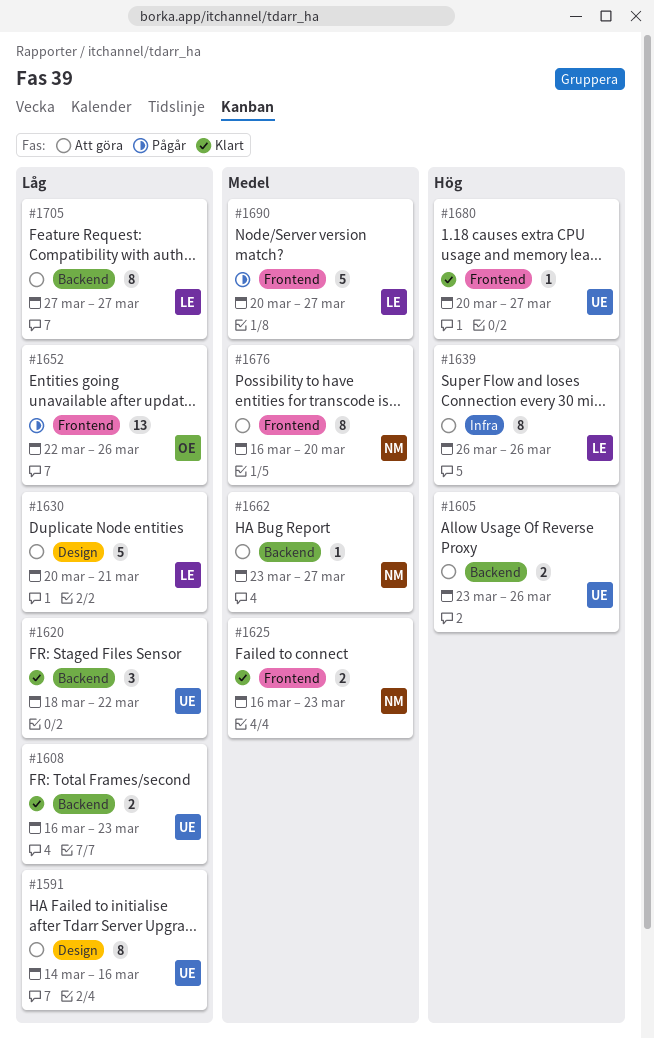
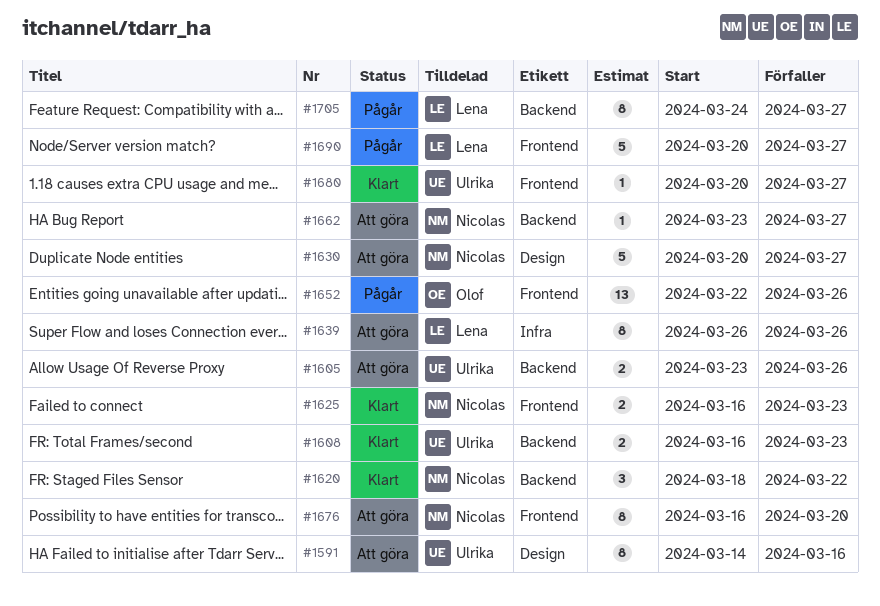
#1620, owner: Ulrika -> Nicolas
#1630, owner: Lena -> Nicolas
#1630, due: Mar 21 -> Mar 27
#1705, status: Att göra -> Pågår
#1705, start: Mar 27 -> Mar 24

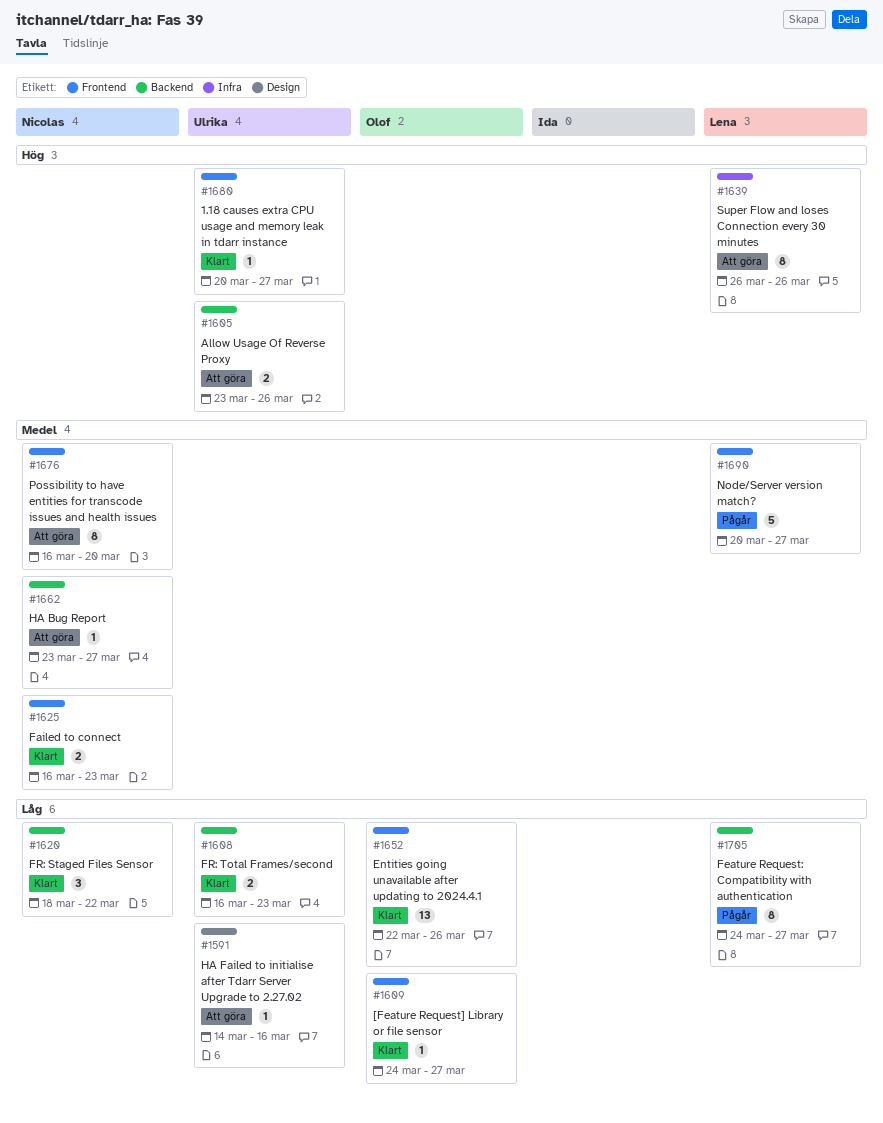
#1591, estimate: 8 -> 1
#1609: none -> present
#1630: present -> none
#1652, status: Pågår -> Klart

